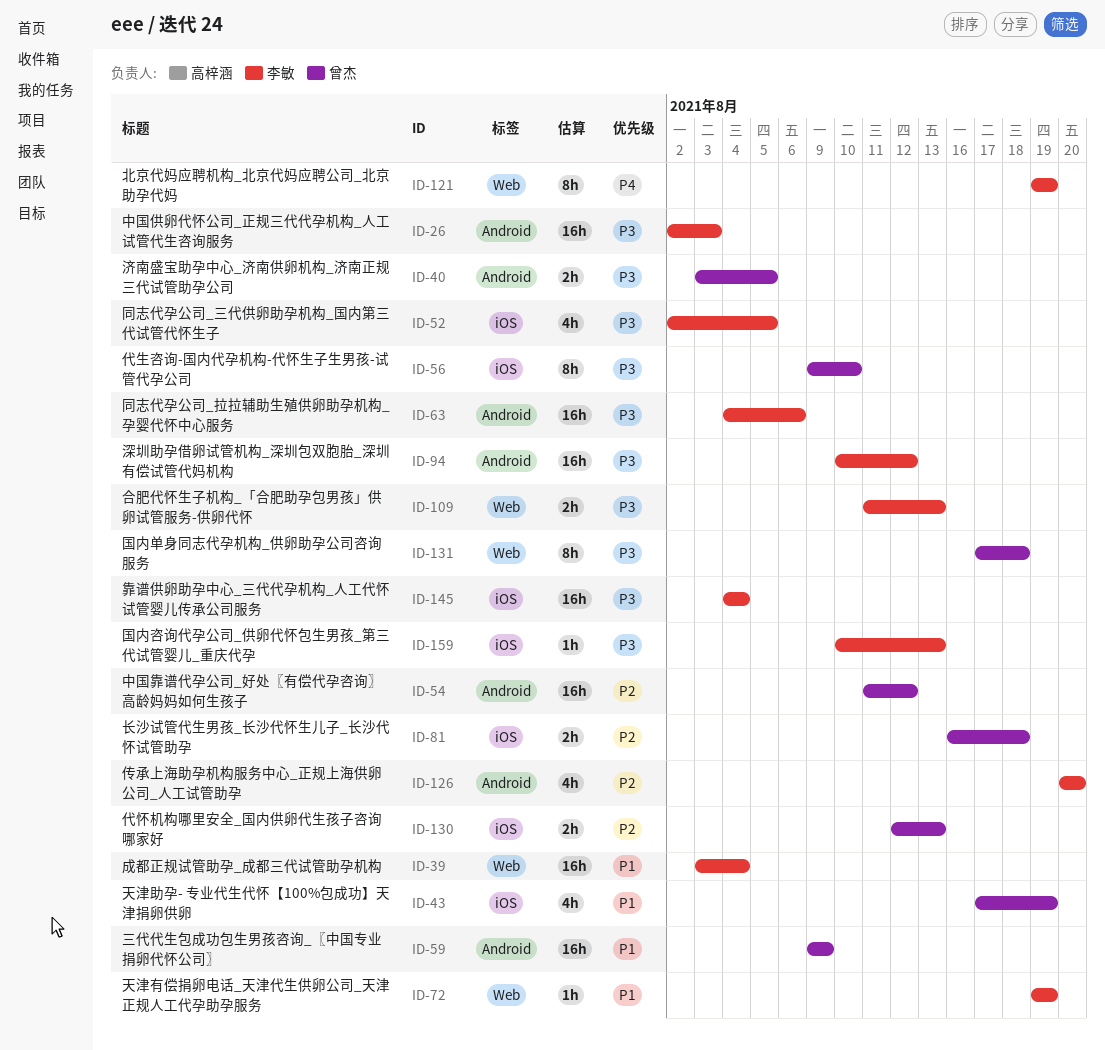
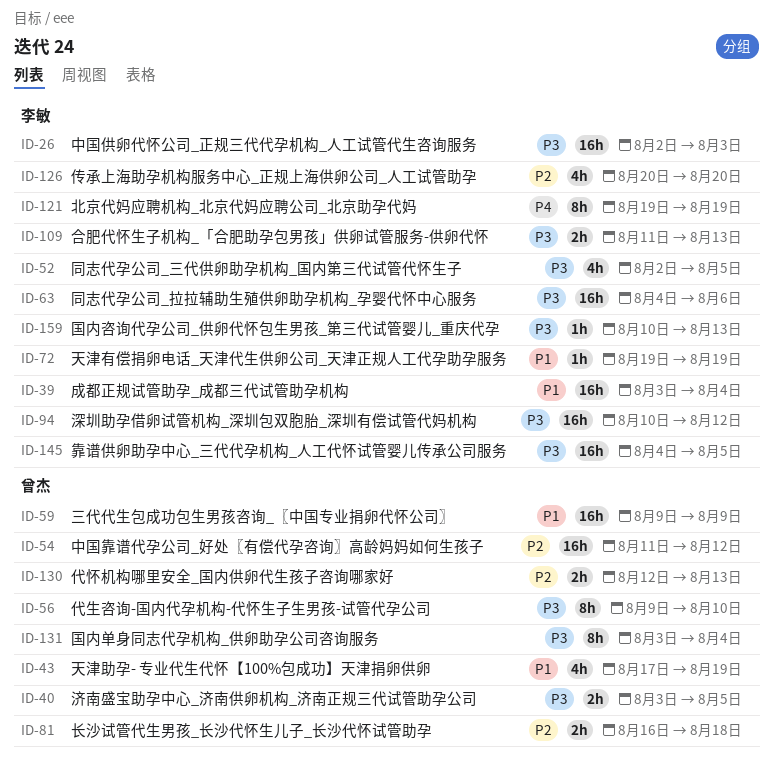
ID-131, start: Aug 17 -> Aug 3
ID-131, due: Aug 18 -> Aug 4
ID-145, due: Aug 4 -> Aug 5

